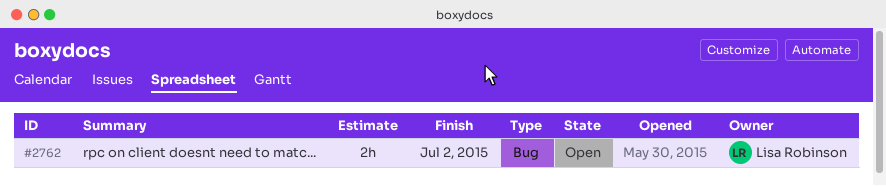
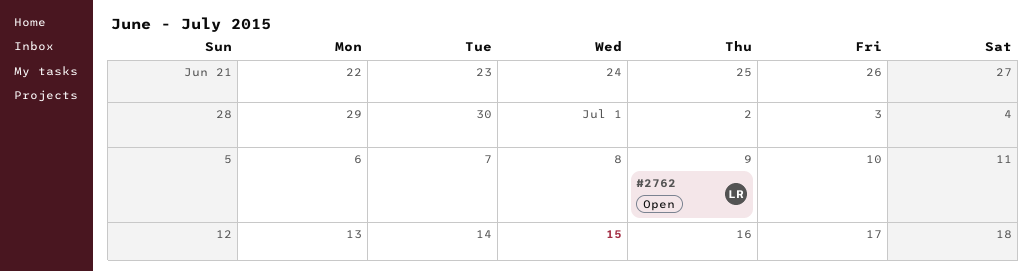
#2762, due: Jul 2 -> Jul 9

